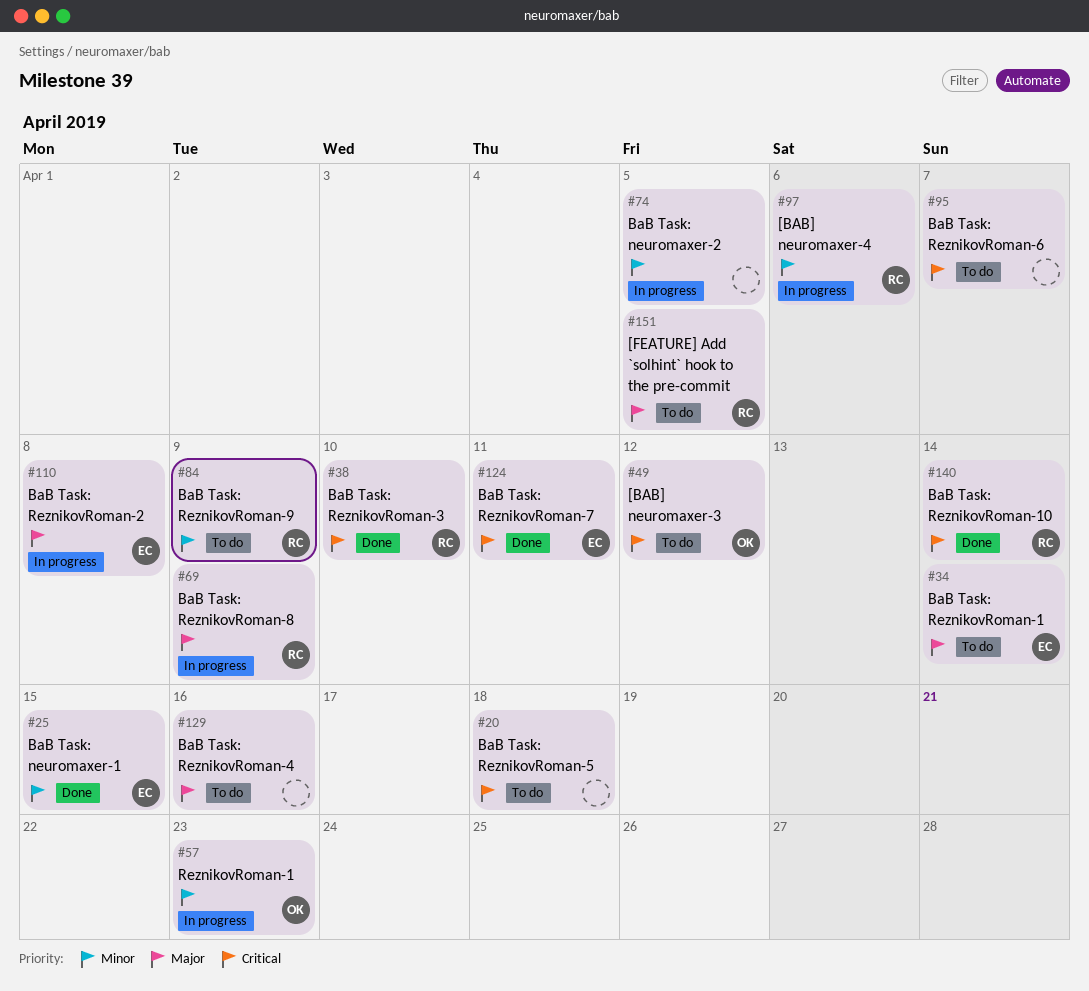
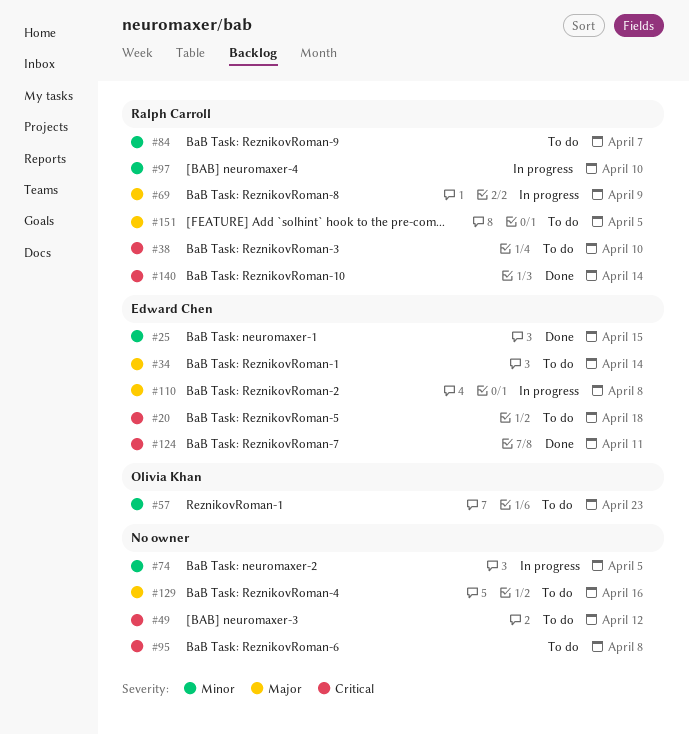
#20, owner: none -> Edward Chen
#38, status: Done -> To do
#49, owner: Olivia Khan -> none
#57, status: In progress -> To do
#84, due: Apr 9 -> Apr 7
#95, due: Apr 7 -> Apr 8
#97, due: Apr 6 -> Apr 10

